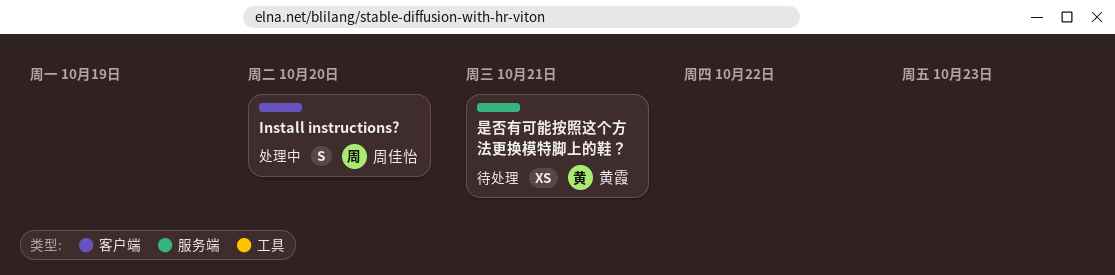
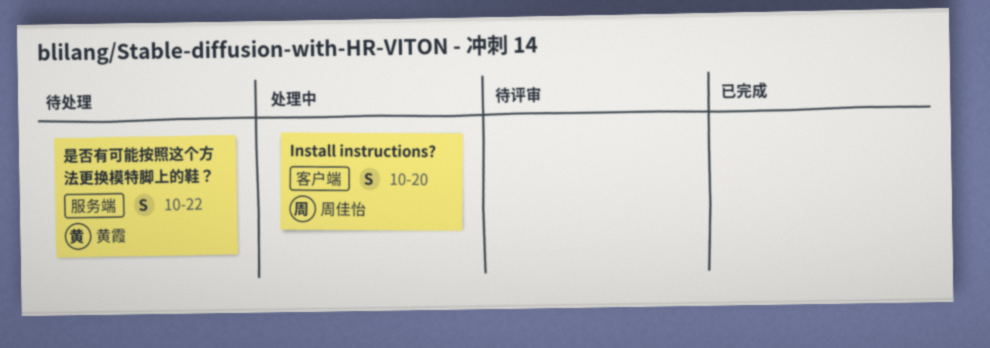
是否有可能按照这个方法更换模特脚上的鞋？, estimate: XS -> S
是否有可能按照这个方法更换模特脚上的鞋？, due: Oct 21 -> Oct 22

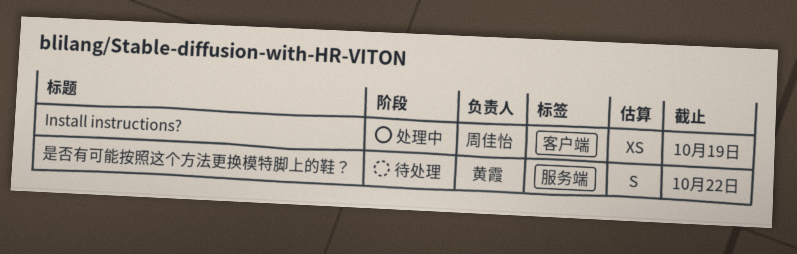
Install instructions?, estimate: S -> XS
Install instructions?, due: Oct 20 -> Oct 19

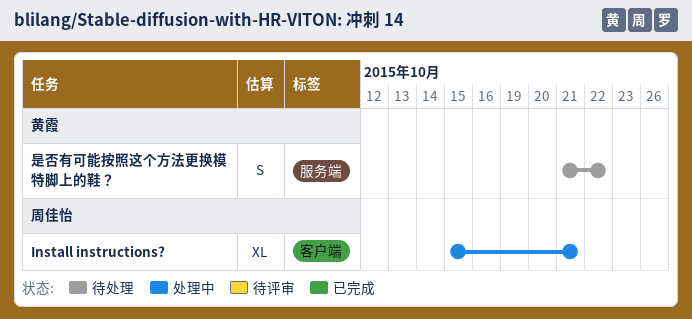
Install instructions?, estimate: XS -> XL
Install instructions?, due: Oct 19 -> Oct 21

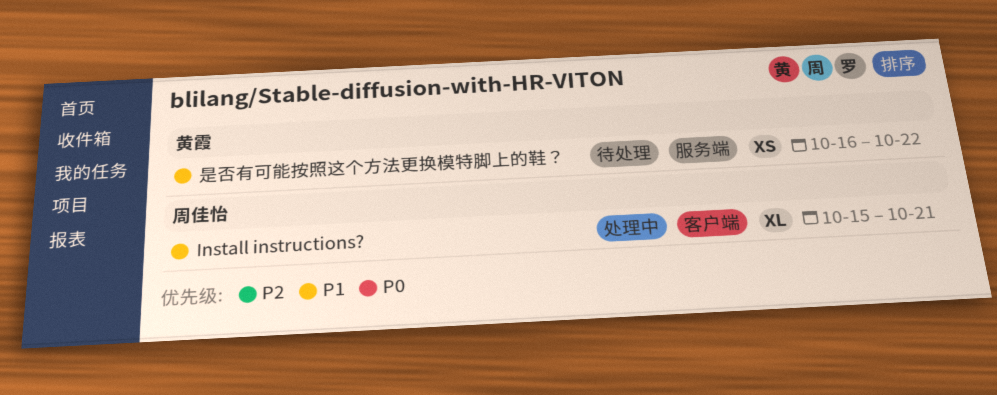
是否有可能按照这个方法更换模特脚上的鞋？, estimate: S -> XS
是否有可能按照这个方法更换模特脚上的鞋？, start: Oct 21 -> Oct 16

